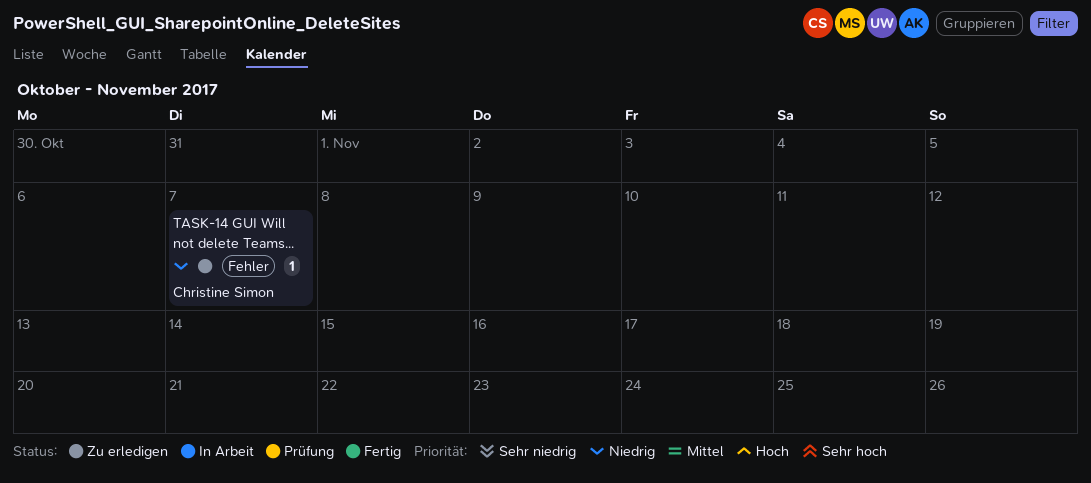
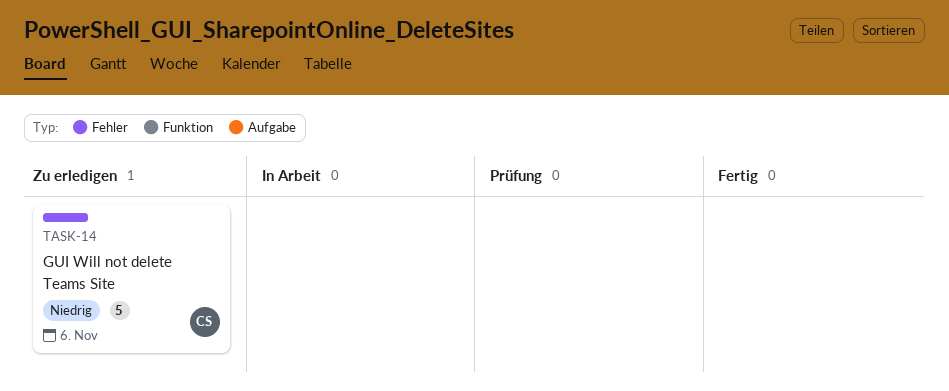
TASK-14, estimate: 1 -> 5
TASK-14, due: Nov 7 -> Nov 6

